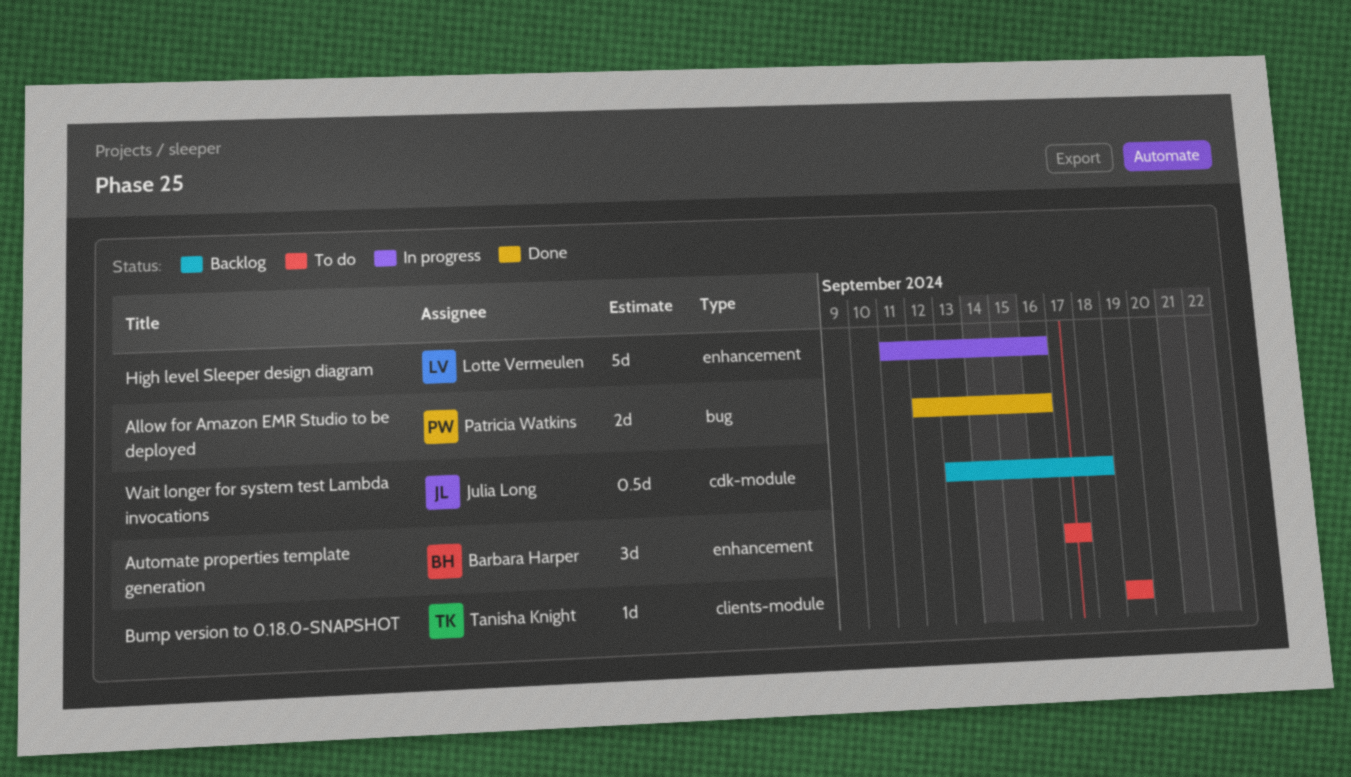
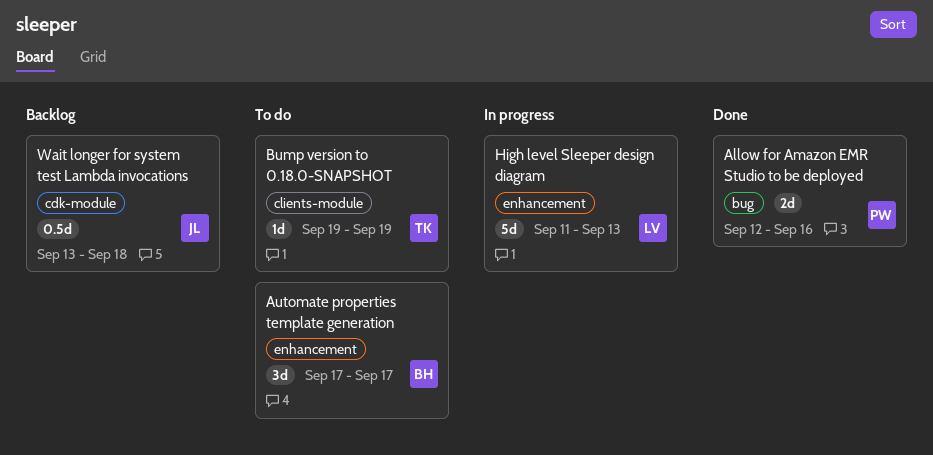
High level Sleeper design diagram, due: Sep 16 -> Sep 13

